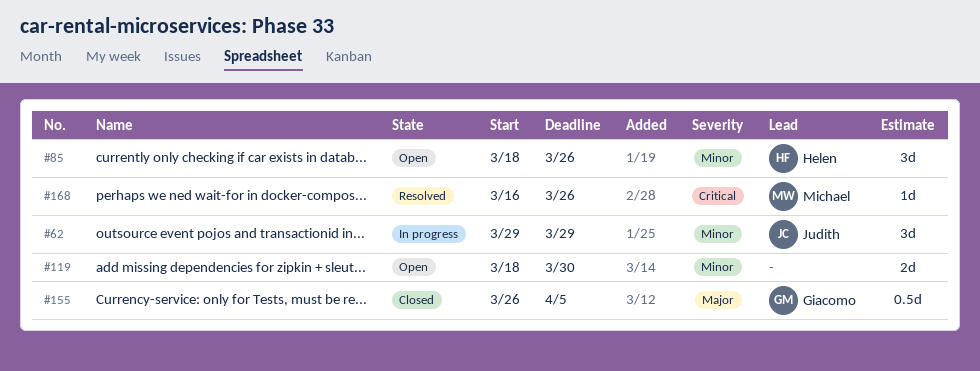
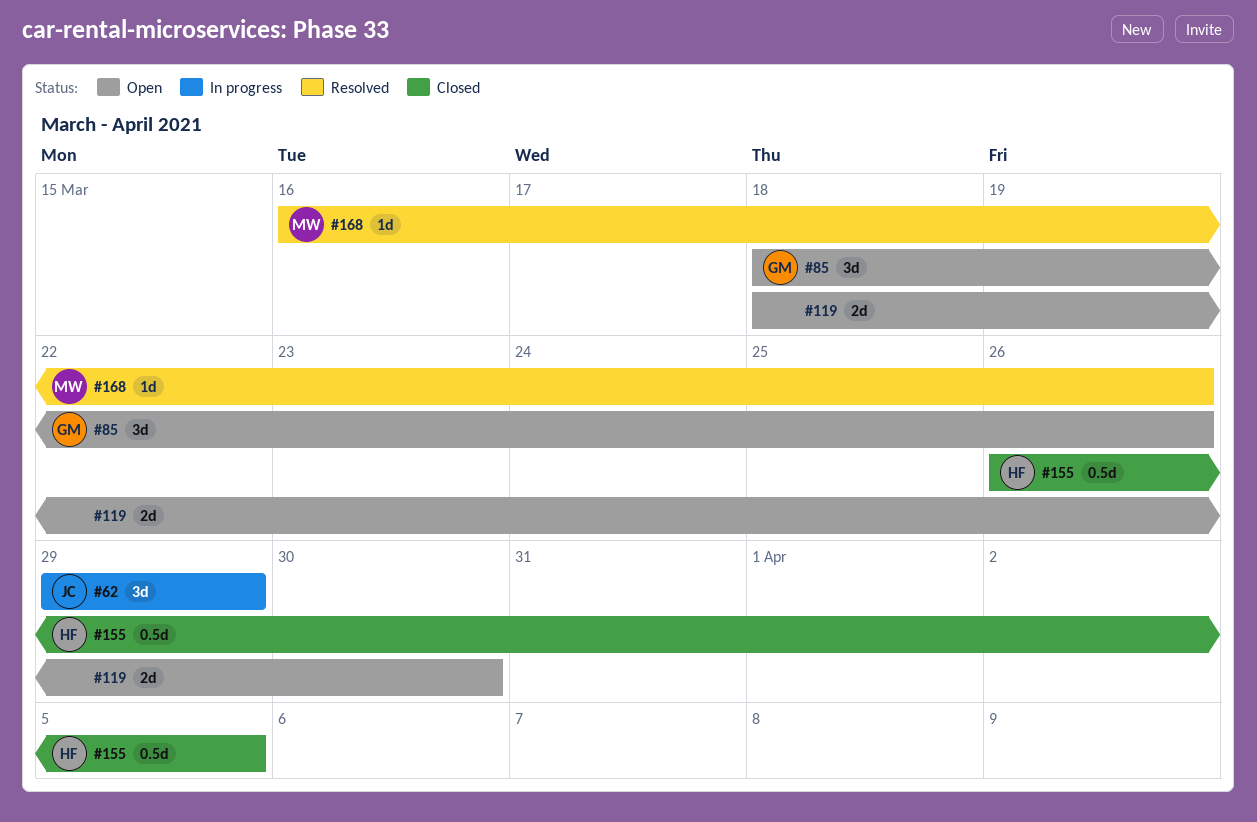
#85, owner: Helen -> Giacomo
#155, owner: Giacomo -> Helen

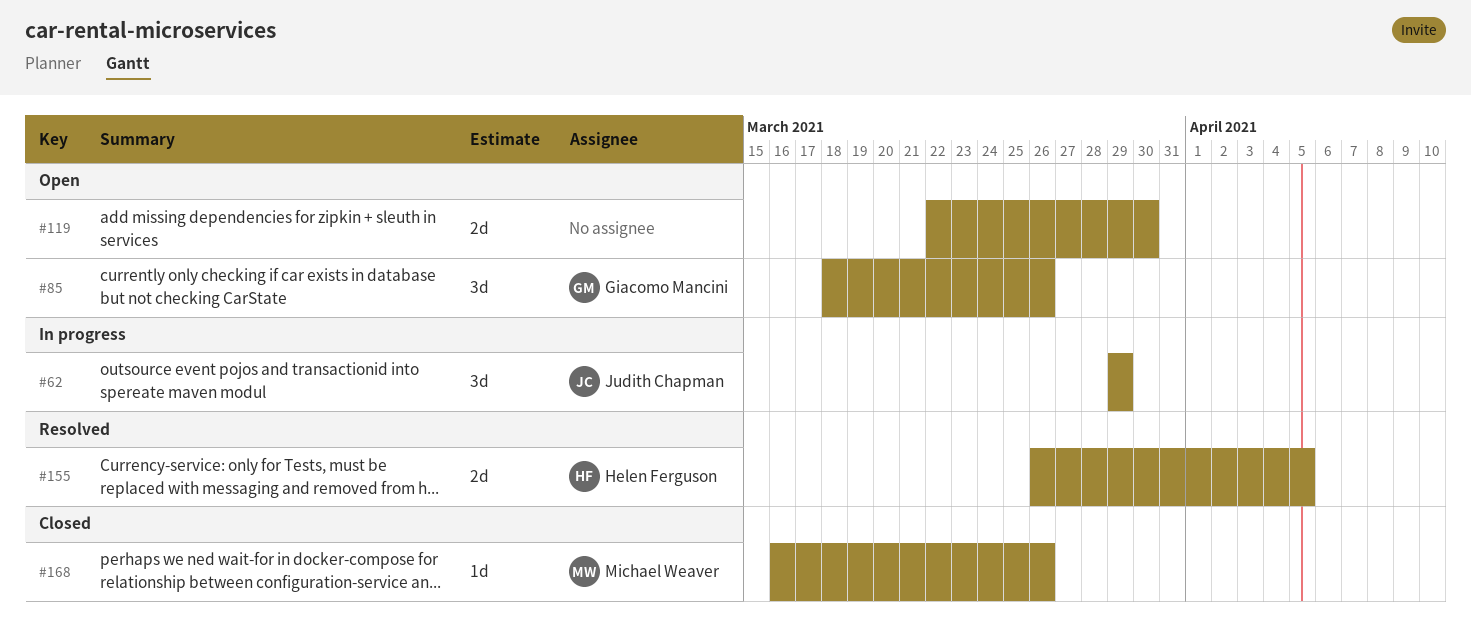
#119, start: Mar 18 -> Mar 22
#155, status: Closed -> Resolved
#155, estimate: 0.5d -> 2d
#168, status: Resolved -> Closed

